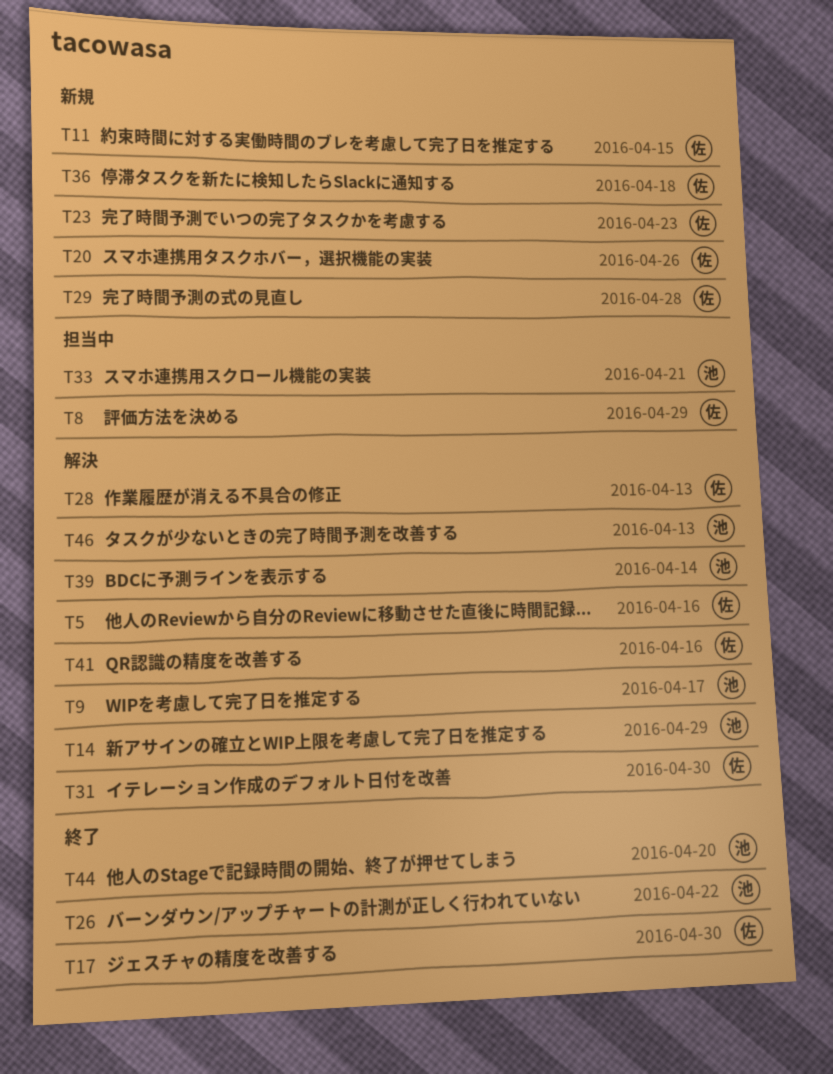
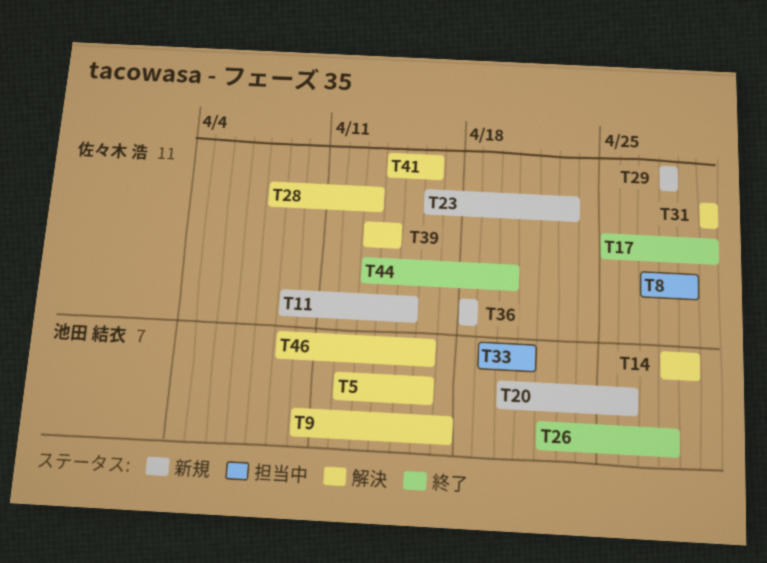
T5, owner: 佐々木 浩 -> 池田 結衣
T20, owner: 佐々木 浩 -> 池田 結衣
T26, due: Apr 22 -> Apr 28
T39, owner: 池田 結衣 -> 佐々木 浩
T44, owner: 池田 結衣 -> 佐々木 浩
T46, due: Apr 13 -> Apr 16

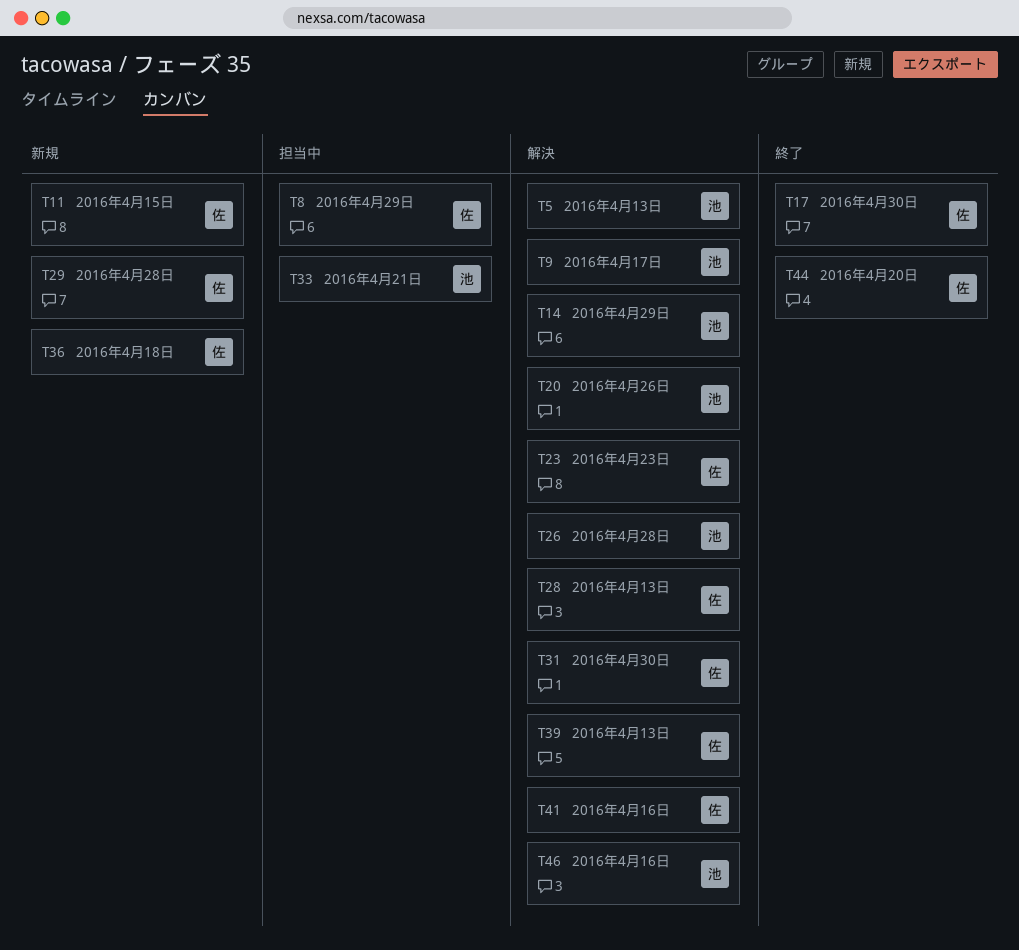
T5, due: Apr 16 -> Apr 13
T20, status: 新規 -> 解決
T23, status: 新規 -> 解決
T26, status: 終了 -> 解決
T39, due: Apr 14 -> Apr 13

